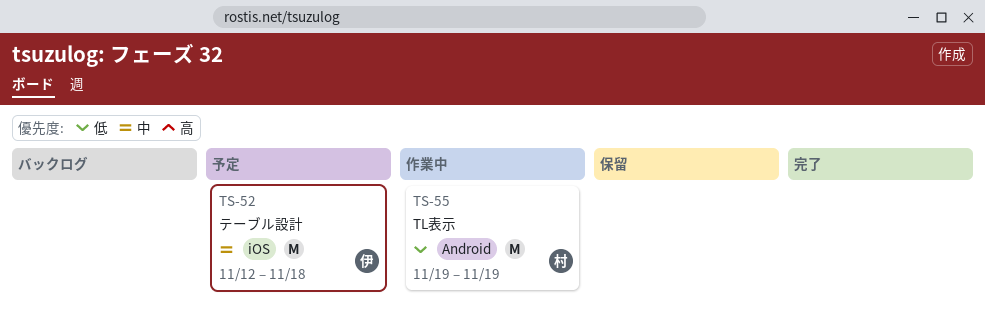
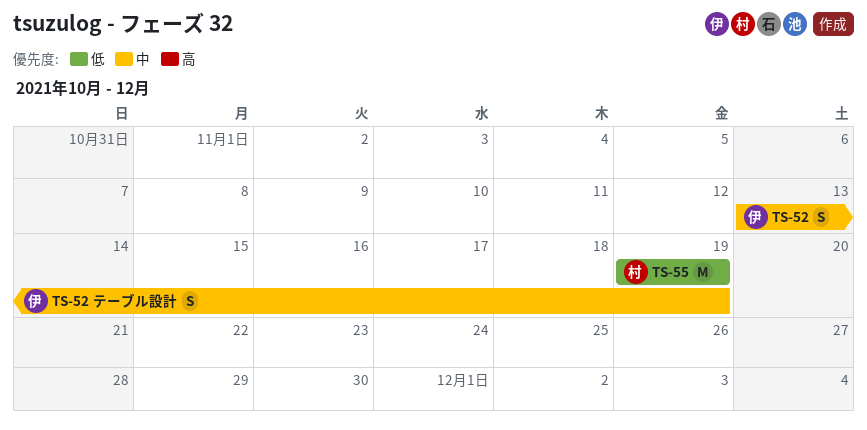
TS-52, estimate: M -> S
TS-52, start: Nov 12 -> Nov 13
TS-52, due: Nov 18 -> Nov 19

